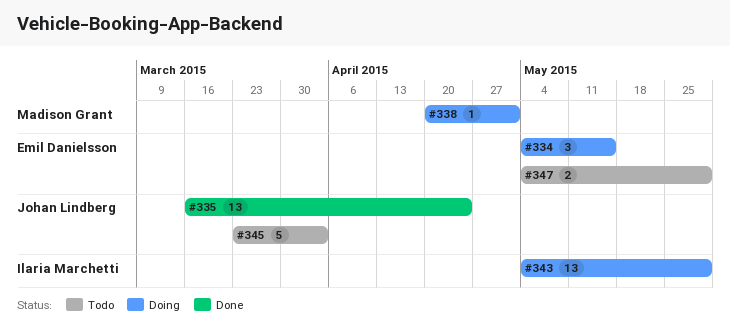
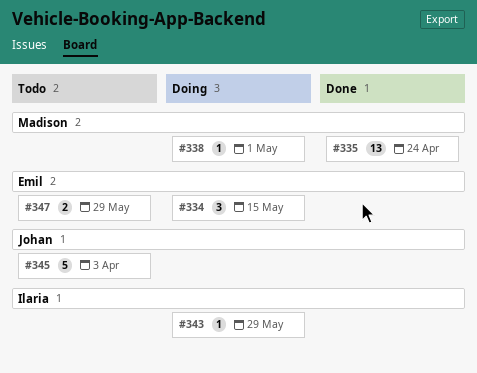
#335, owner: Johan Lindberg -> Madison Grant
#343, estimate: 13 -> 1

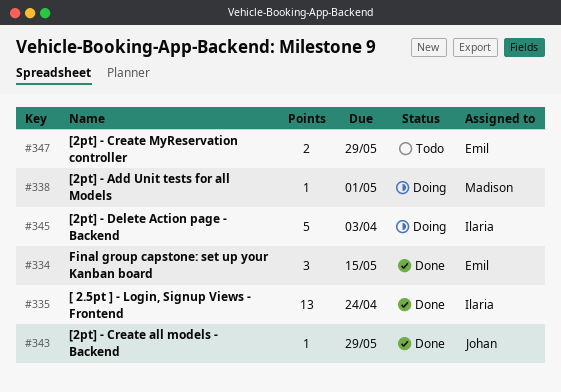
#334, status: Doing -> Done
#335, owner: Madison -> Ilaria
#343, status: Doing -> Done
#343, owner: Ilaria -> Johan
#345, status: Todo -> Doing
#345, owner: Johan -> Ilaria

